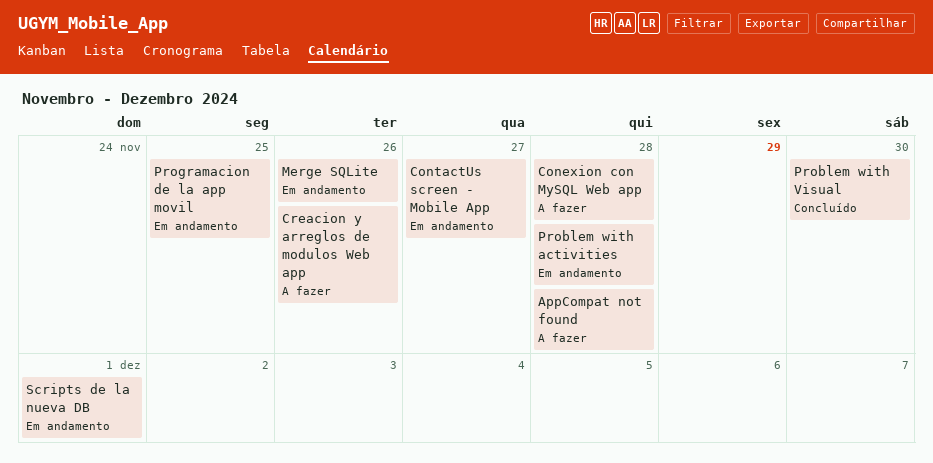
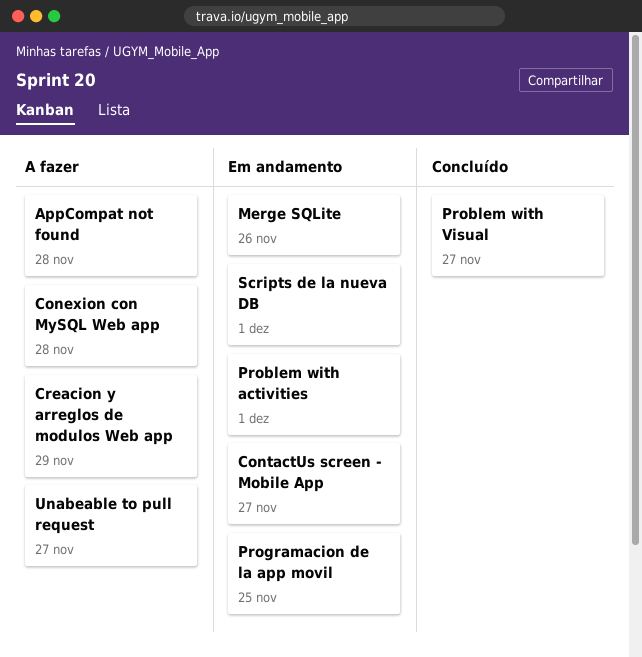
Creacion y arreglos de modulos Web app, due: Nov 26 -> Nov 29
Problem with activities, due: Nov 28 -> Dec 1
Problem with Visual, due: Nov 30 -> Nov 27
Unabeable to pull request: none -> present

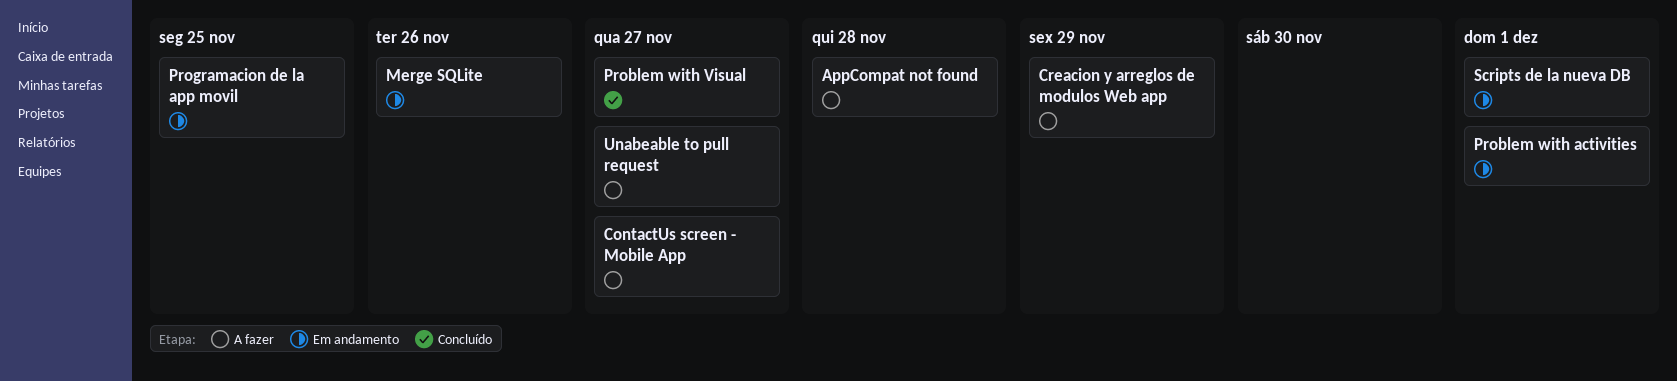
Conexion con MySQL Web app: present -> none
ContactUs screen - Mobile App, status: Em andamento -> A fazer

